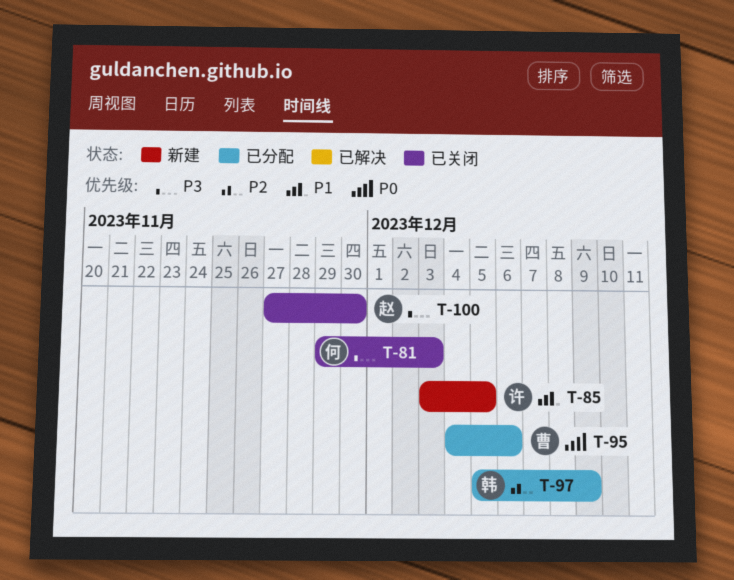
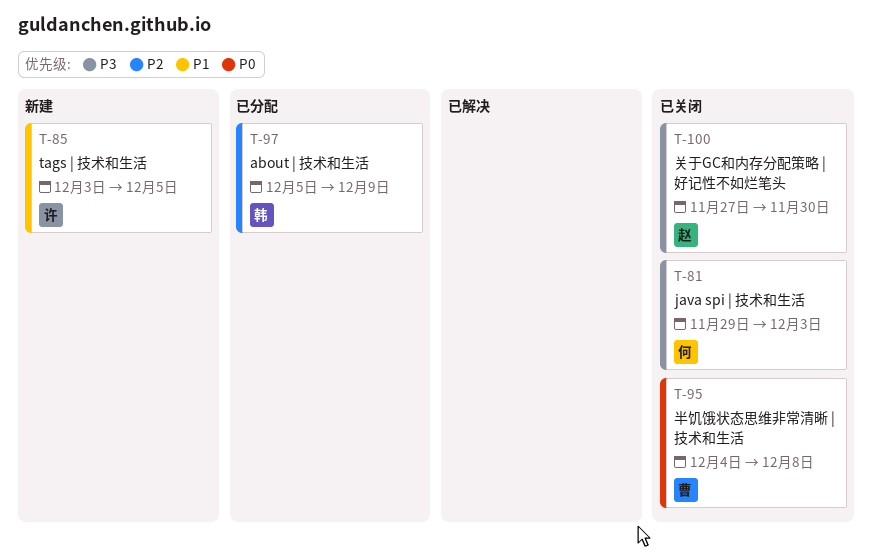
T-95, status: 已分配 -> 已关闭
T-95, due: Dec 6 -> Dec 8

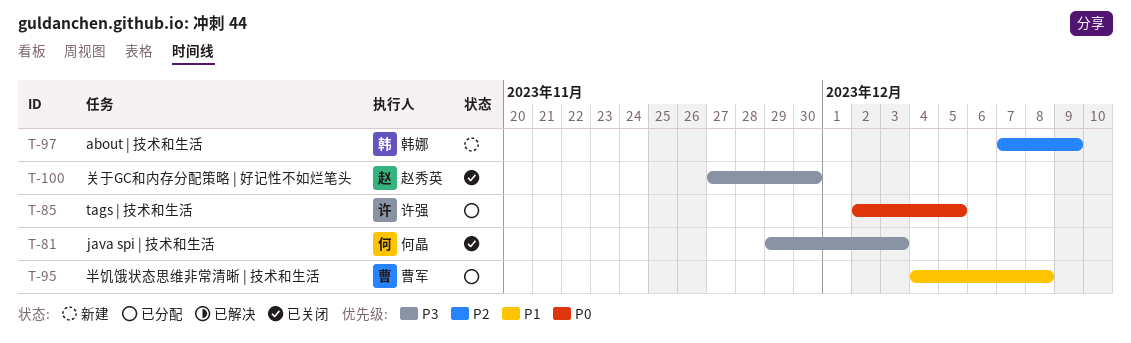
T-85, status: 新建 -> 已分配
T-85, priority: P1 -> P0
T-85, start: Dec 3 -> Dec 2
T-95, status: 已关闭 -> 已分配
T-95, priority: P0 -> P1
T-97, status: 已分配 -> 新建
T-97, start: Dec 5 -> Dec 7

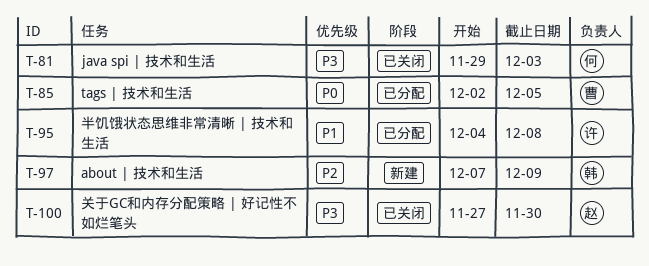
T-85, owner: 许强 -> 曹军
T-95, owner: 曹军 -> 许强

